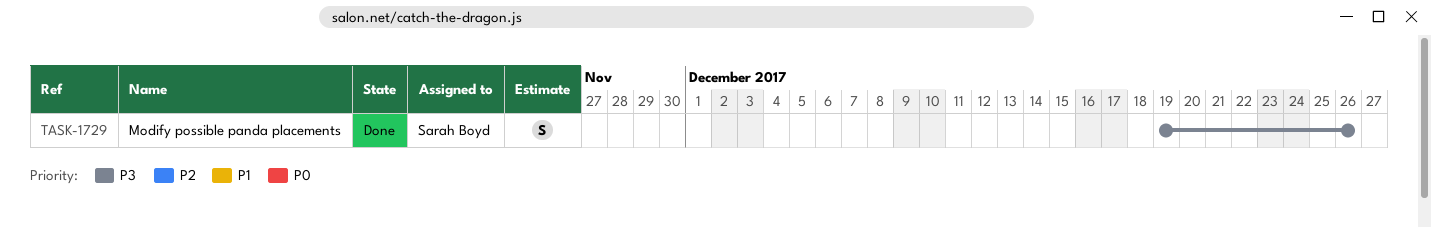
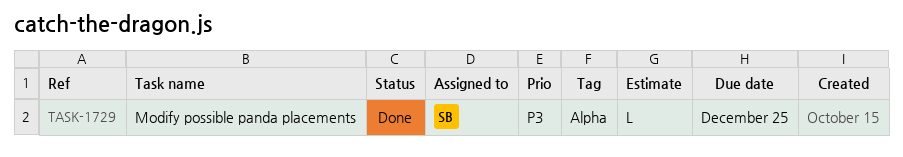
TASK-1729, estimate: S -> L
TASK-1729, due: Dec 26 -> Dec 25

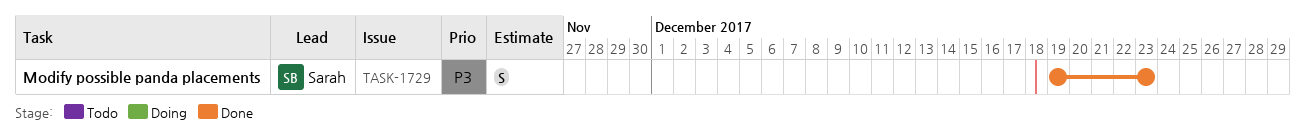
TASK-1729, estimate: L -> S
TASK-1729, due: Dec 25 -> Dec 23

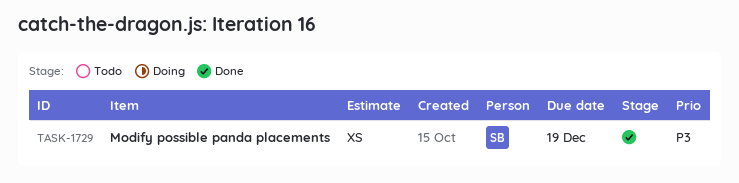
TASK-1729, estimate: S -> XS
TASK-1729, due: Dec 23 -> Dec 19

